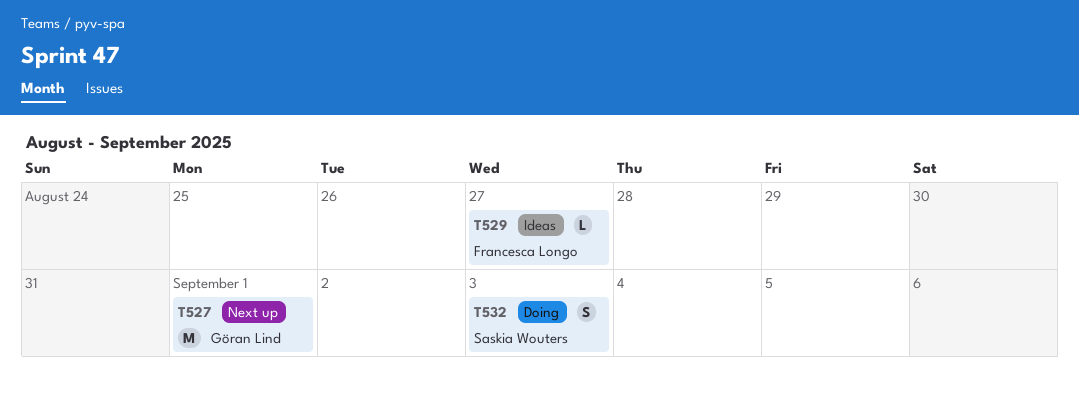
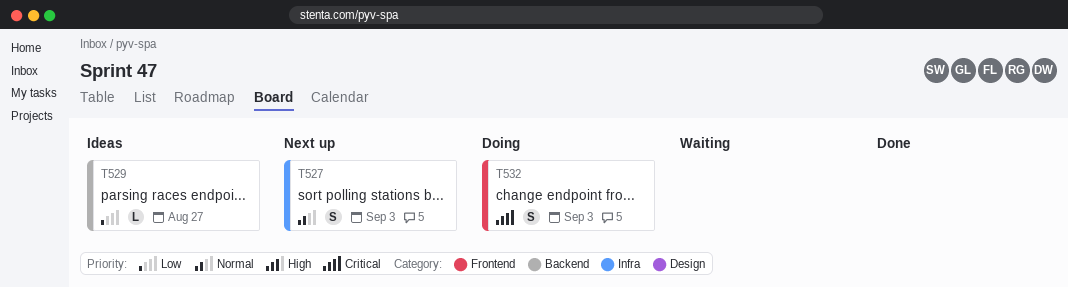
T527, estimate: M -> S
T527, due: Sep 1 -> Sep 3

